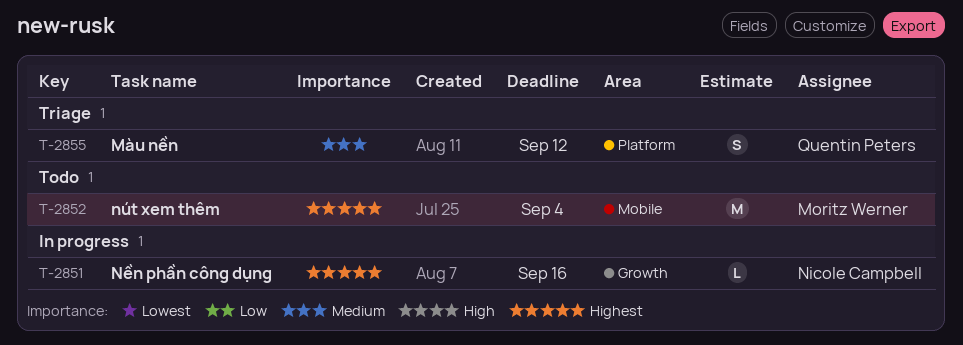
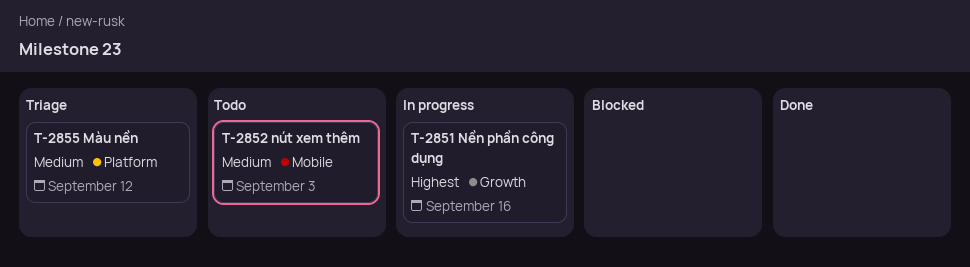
T-2852, priority: Highest -> Medium
T-2852, due: Sep 4 -> Sep 3

